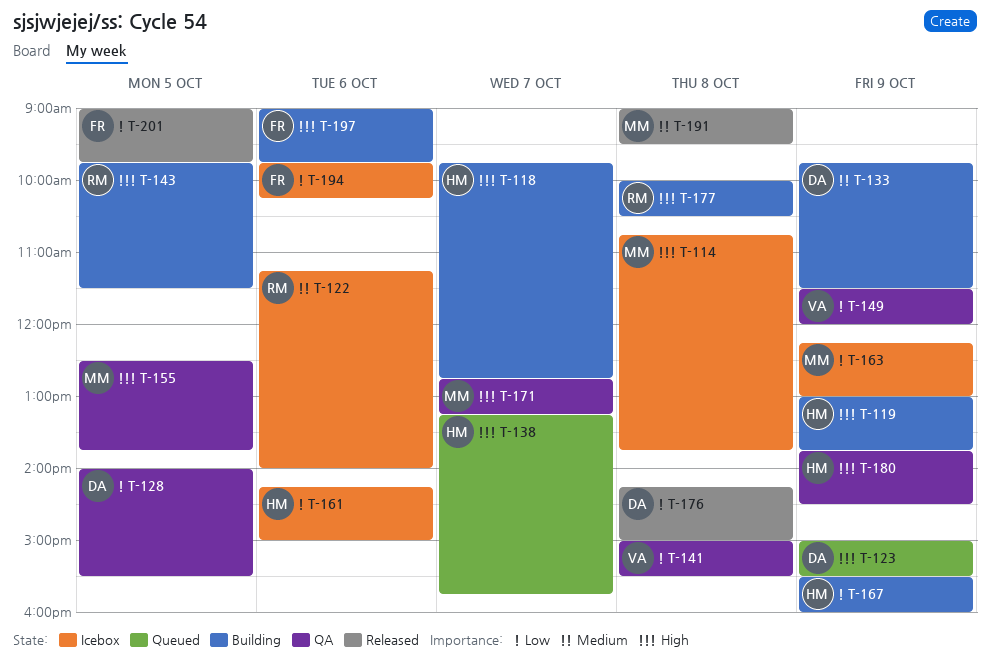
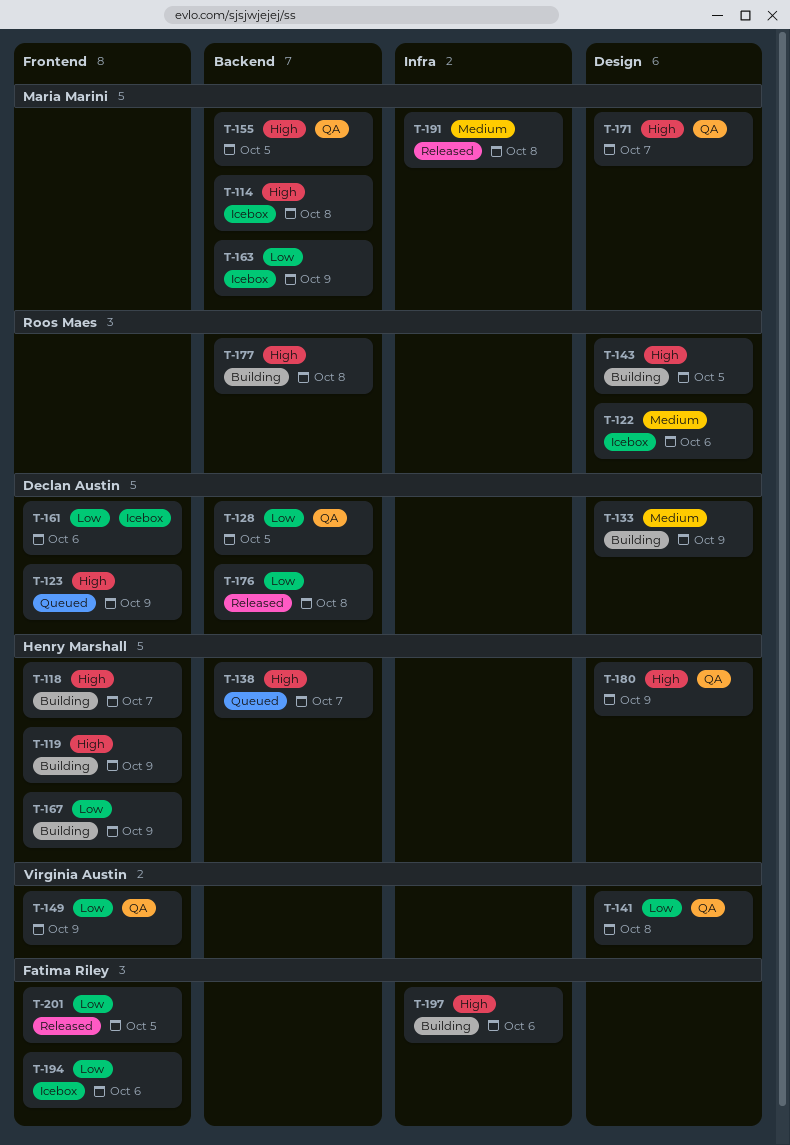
T-161, owner: Henry Marshall -> Declan Austin

